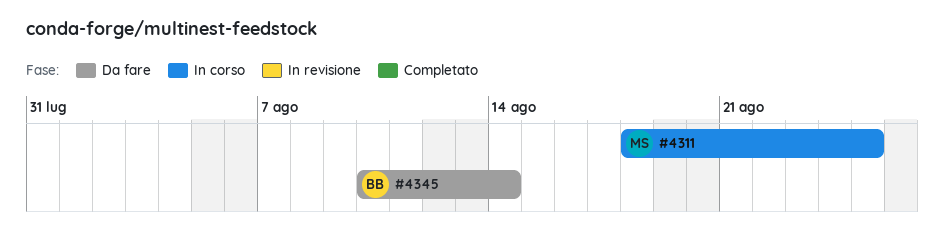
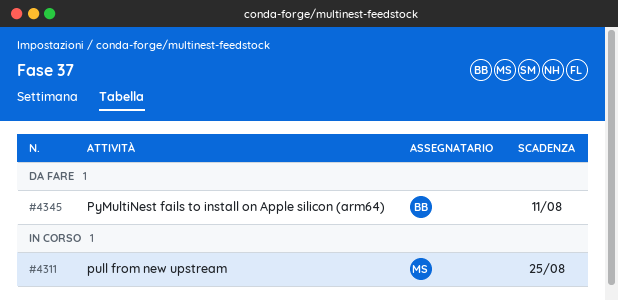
#4345, due: Aug 14 -> Aug 11

